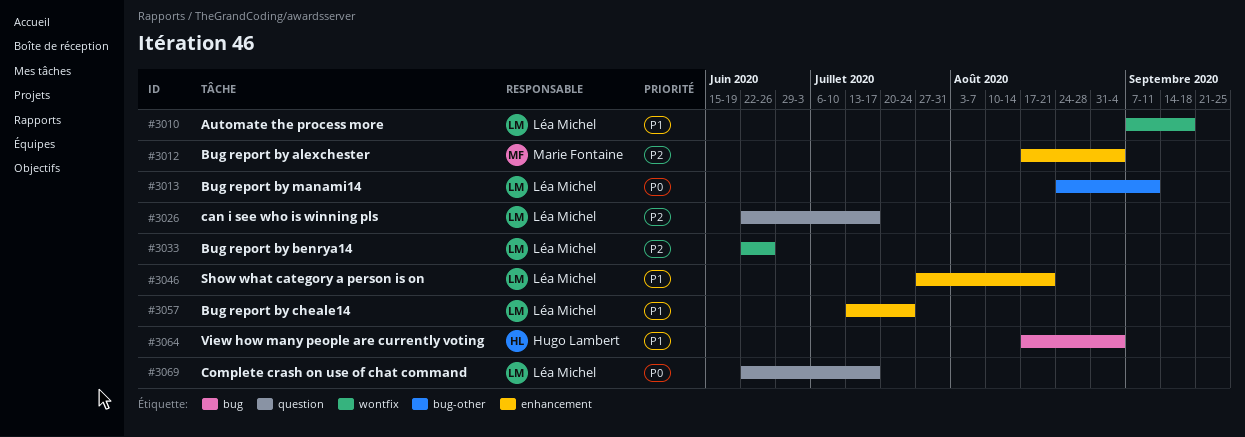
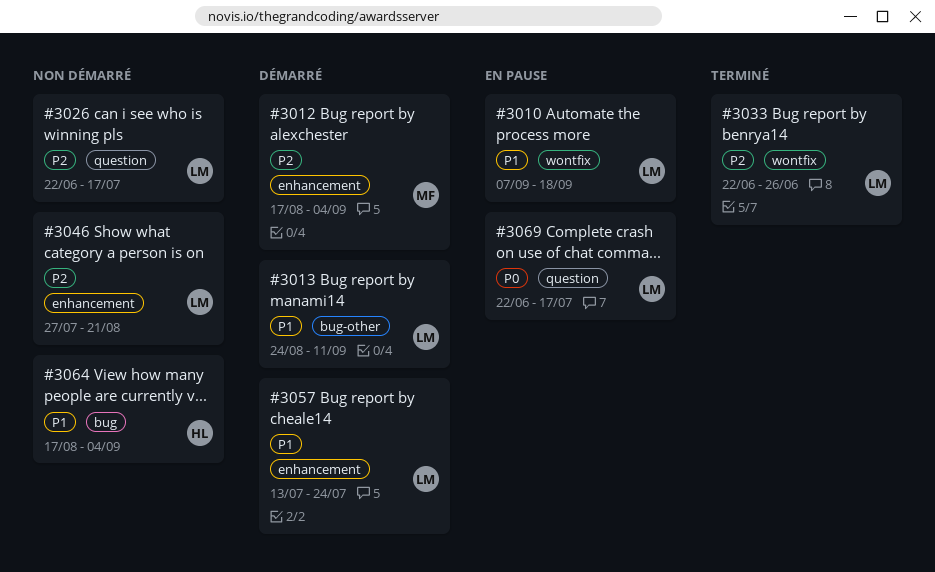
#3013, priority: P0 -> P1
#3046, priority: P1 -> P2

